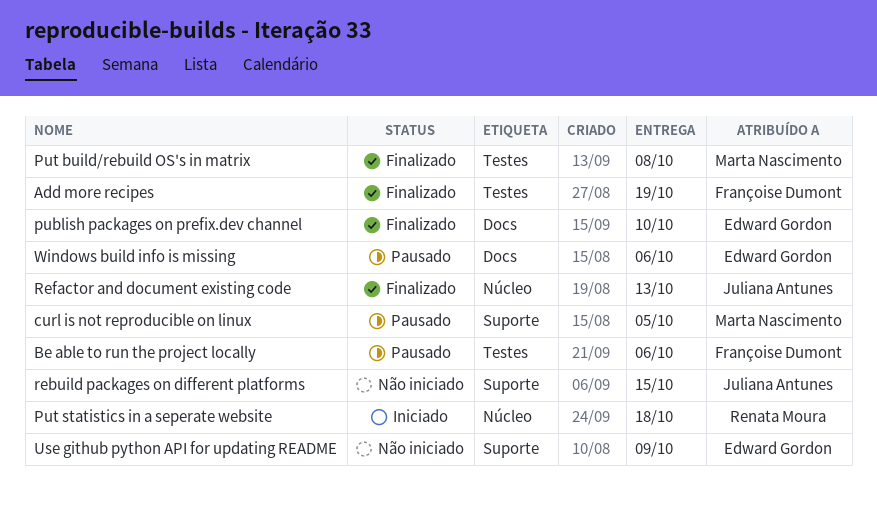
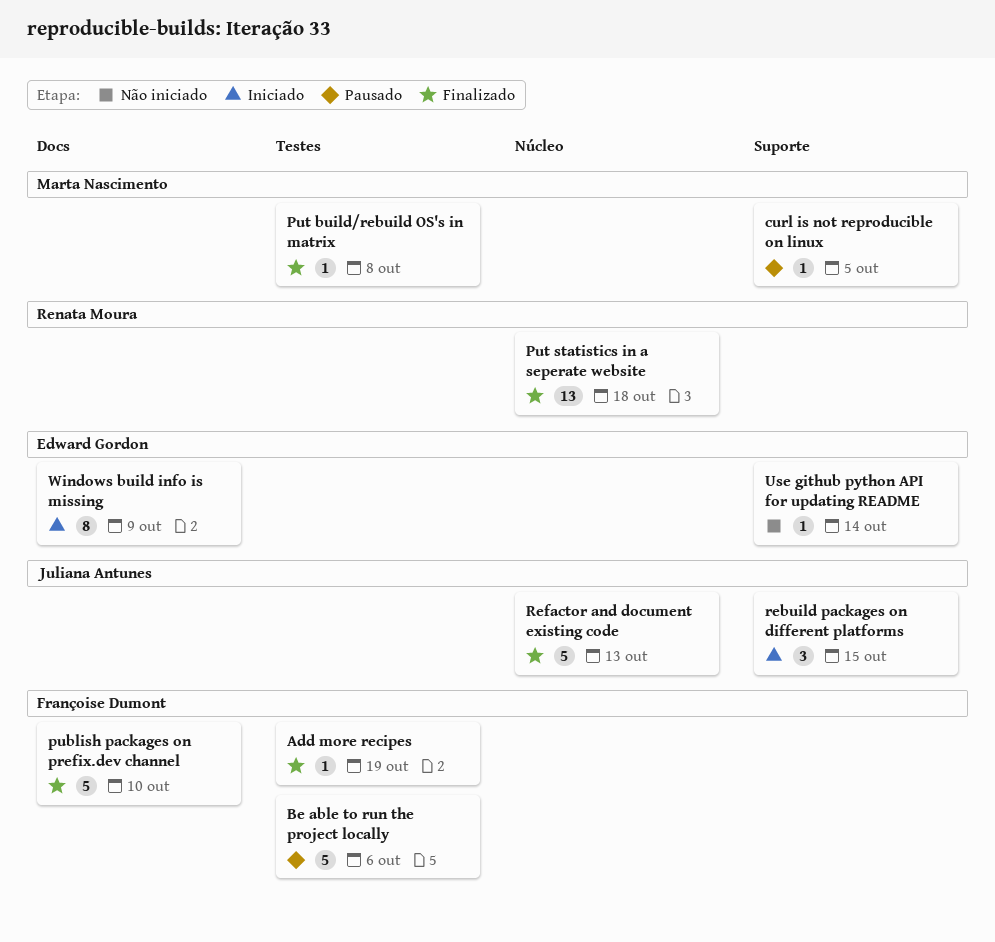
publish packages on prefix.dev channel, owner: Edward Gordon -> Françoise Dumont
Put statistics in a seperate website, status: Iniciado -> Finalizado
rebuild packages on different platforms, status: Não iniciado -> Iniciado
Use github python API for updating README, due: Oct 9 -> Oct 14
Windows build info is missing, status: Pausado -> Iniciado
Windows build info is missing, due: Oct 6 -> Oct 9

